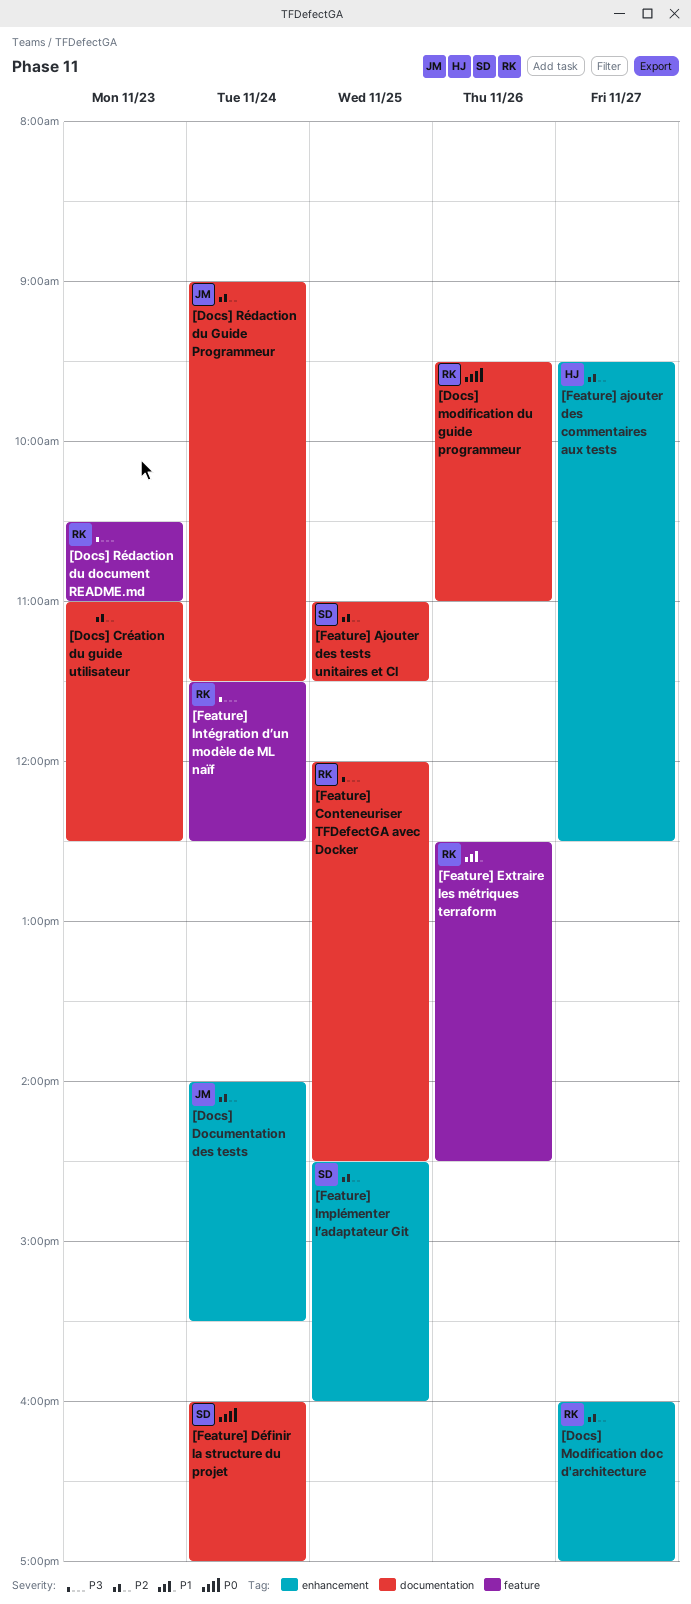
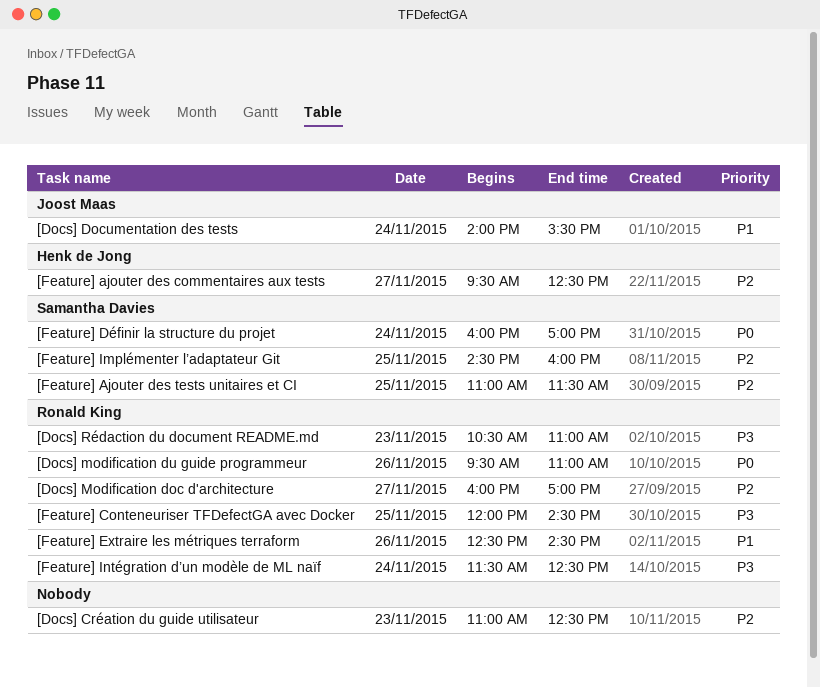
[Docs] Documentation des tests, priority: P2 -> P1
[Docs] Rédaction du Guide Programmeur: present -> none

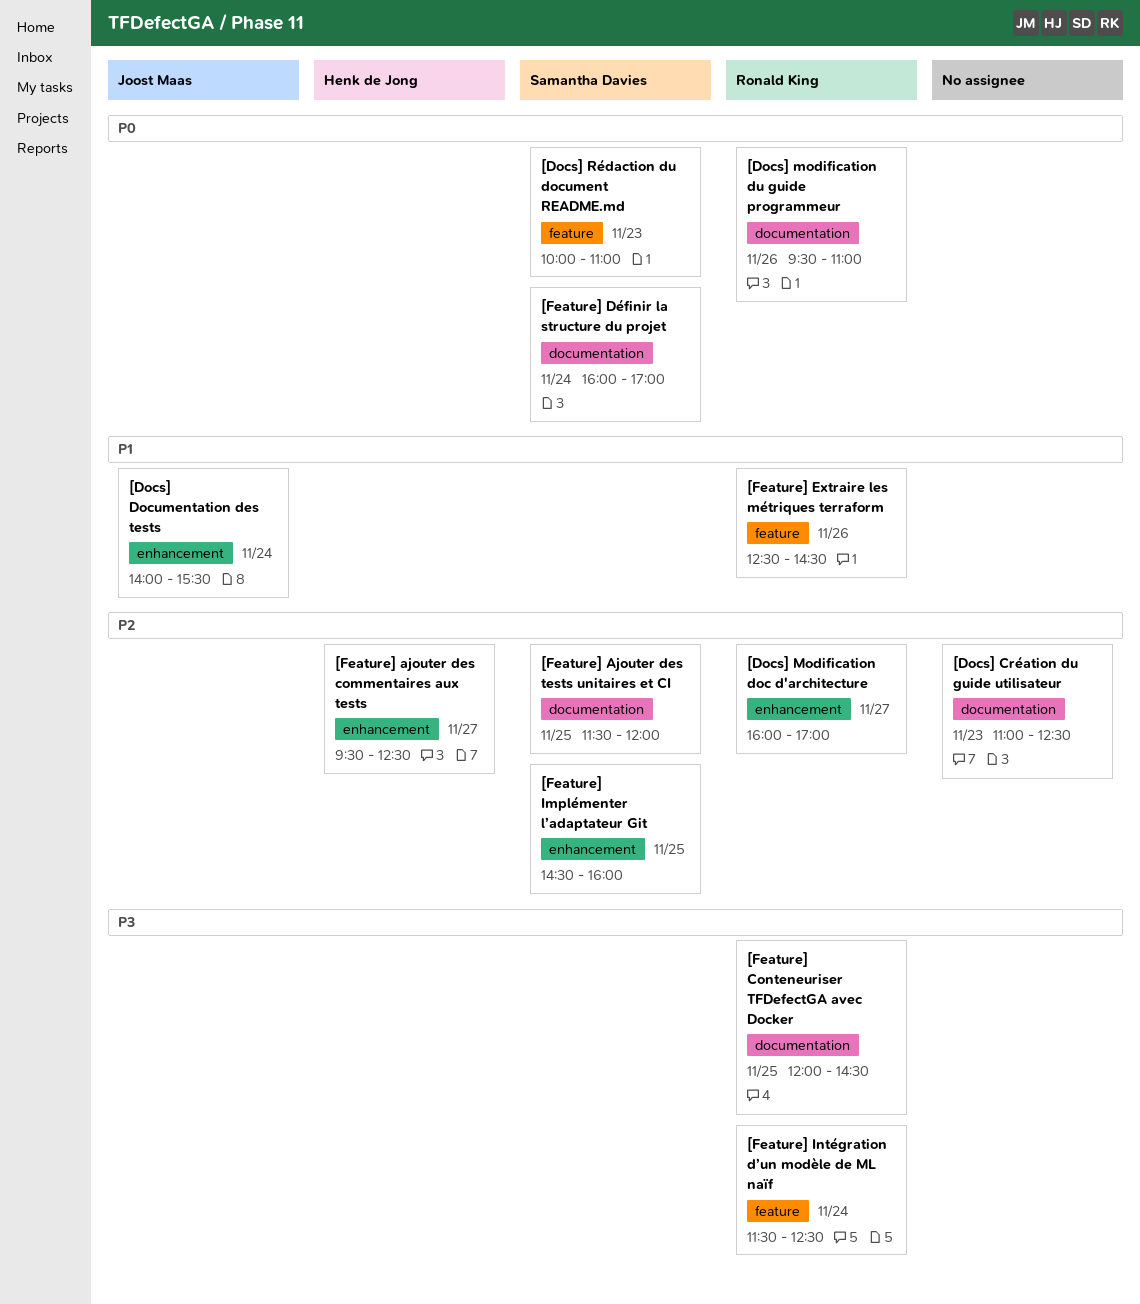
[Docs] Rédaction du document README.md, owner: Ronald King -> Samantha Davies
[Docs] Rédaction du document README.md, priority: P3 -> P0
[Docs] Rédaction du document README.md, begins: 10:30 -> 10:00
[Feature] Ajouter des tests unitaires et CI, begins: 11:00 -> 11:30
[Feature] Ajouter des tests unitaires et CI, ends: 11:30 -> 12:00

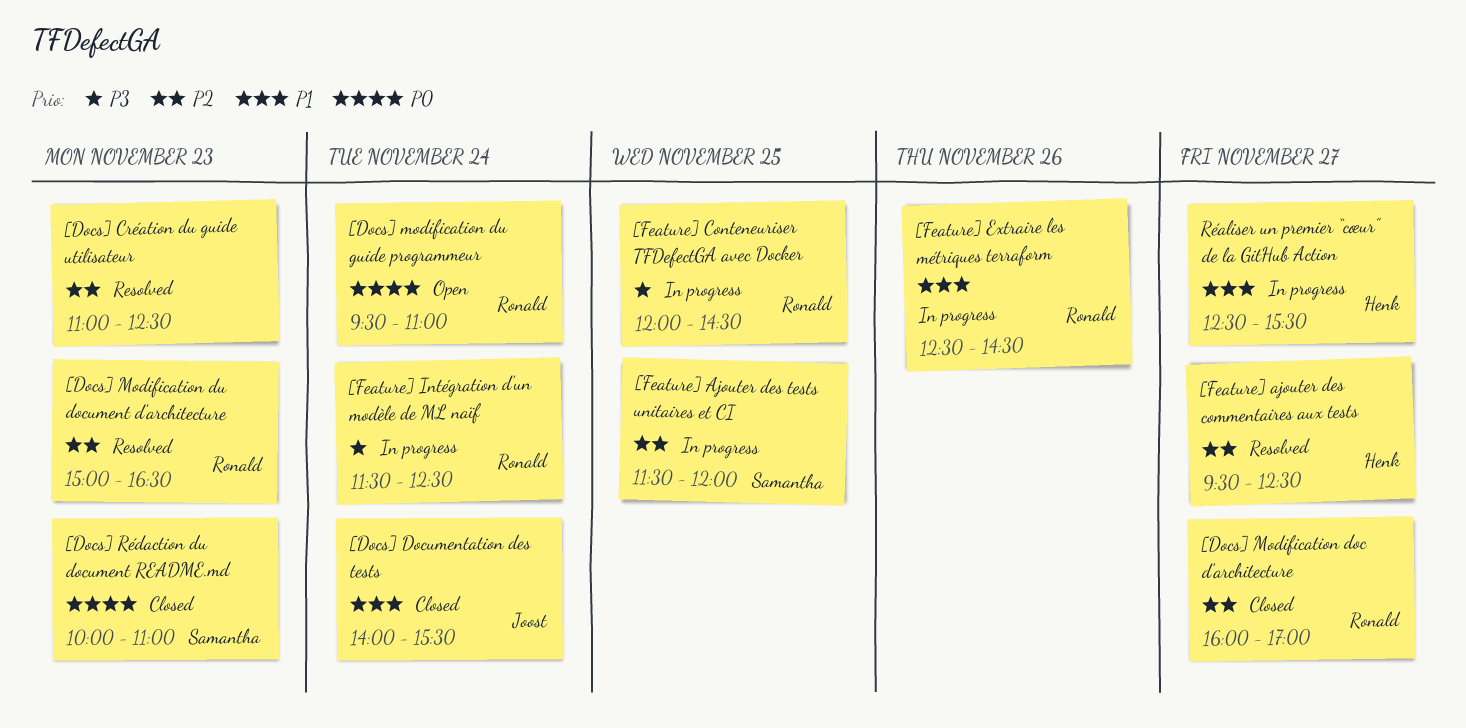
[Docs] Modification du document d'architecture: none -> present
[Docs] modification du guide programmeur, day: Nov 26 -> Nov 24
[Feature] Définir la structure du projet: present -> none
[Feature] Implémenter l’adaptateur Git: present -> none
Réaliser un premier “cœur” de la GitHub Action: none -> present

